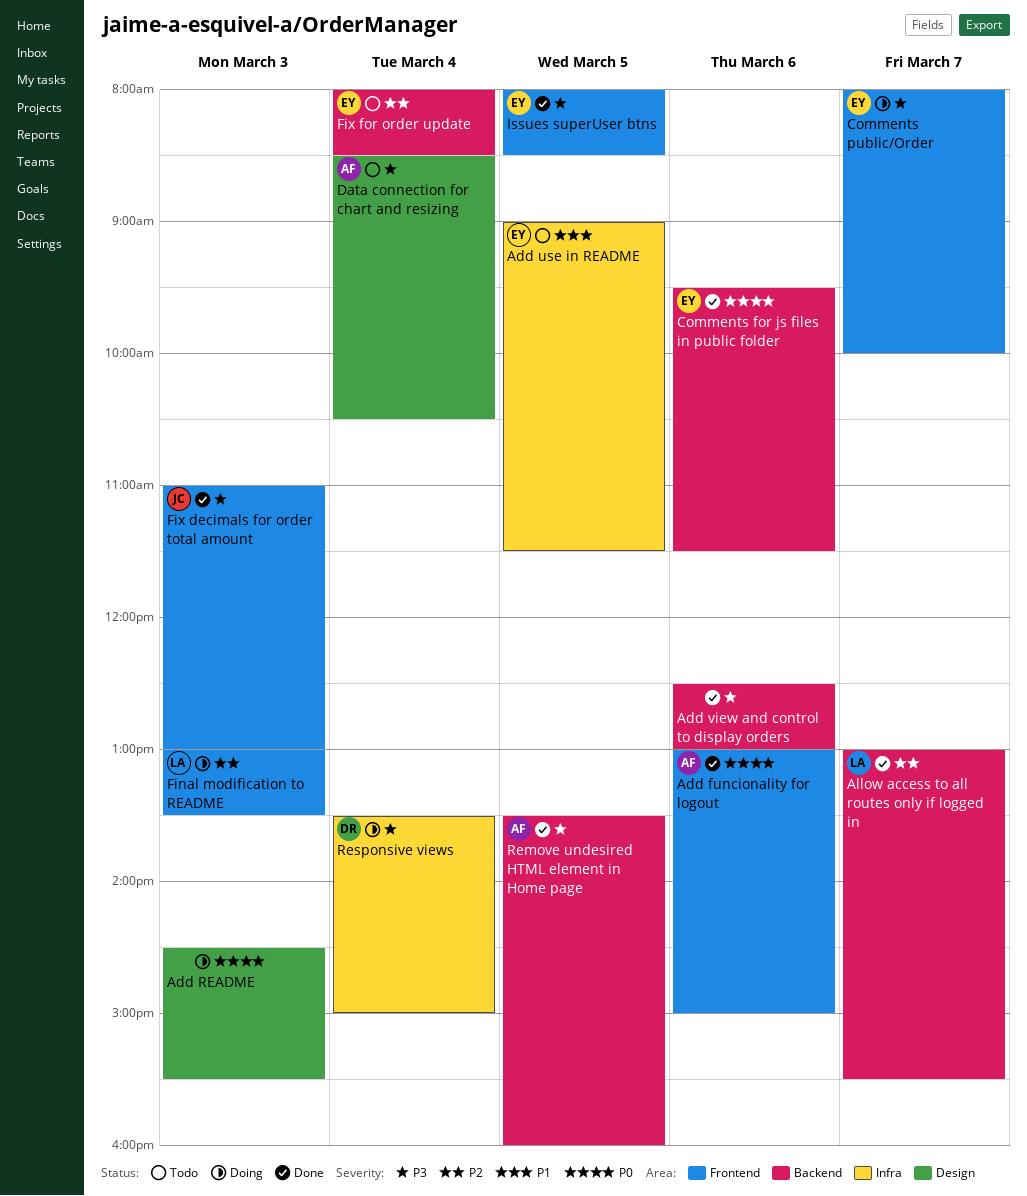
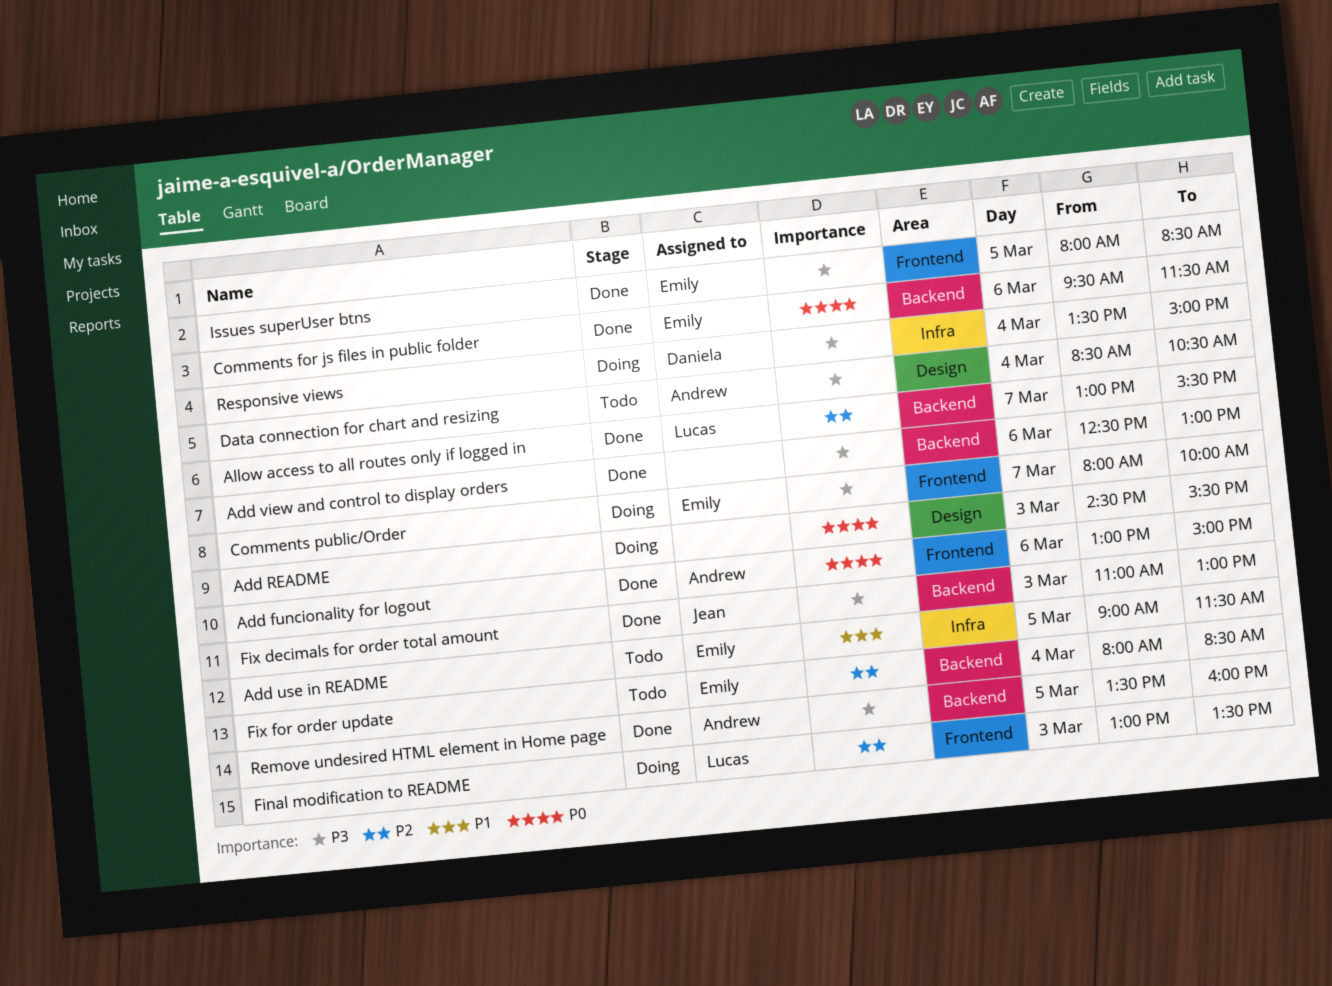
Fix decimals for order total amount, label: Frontend -> Backend

